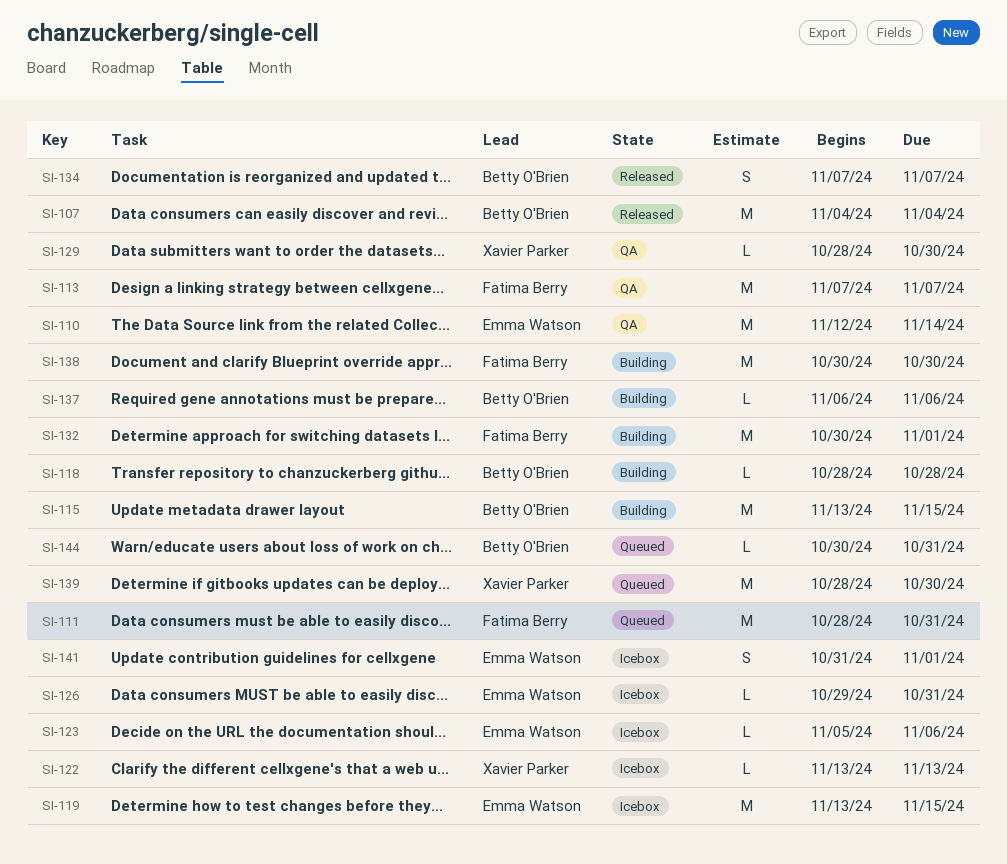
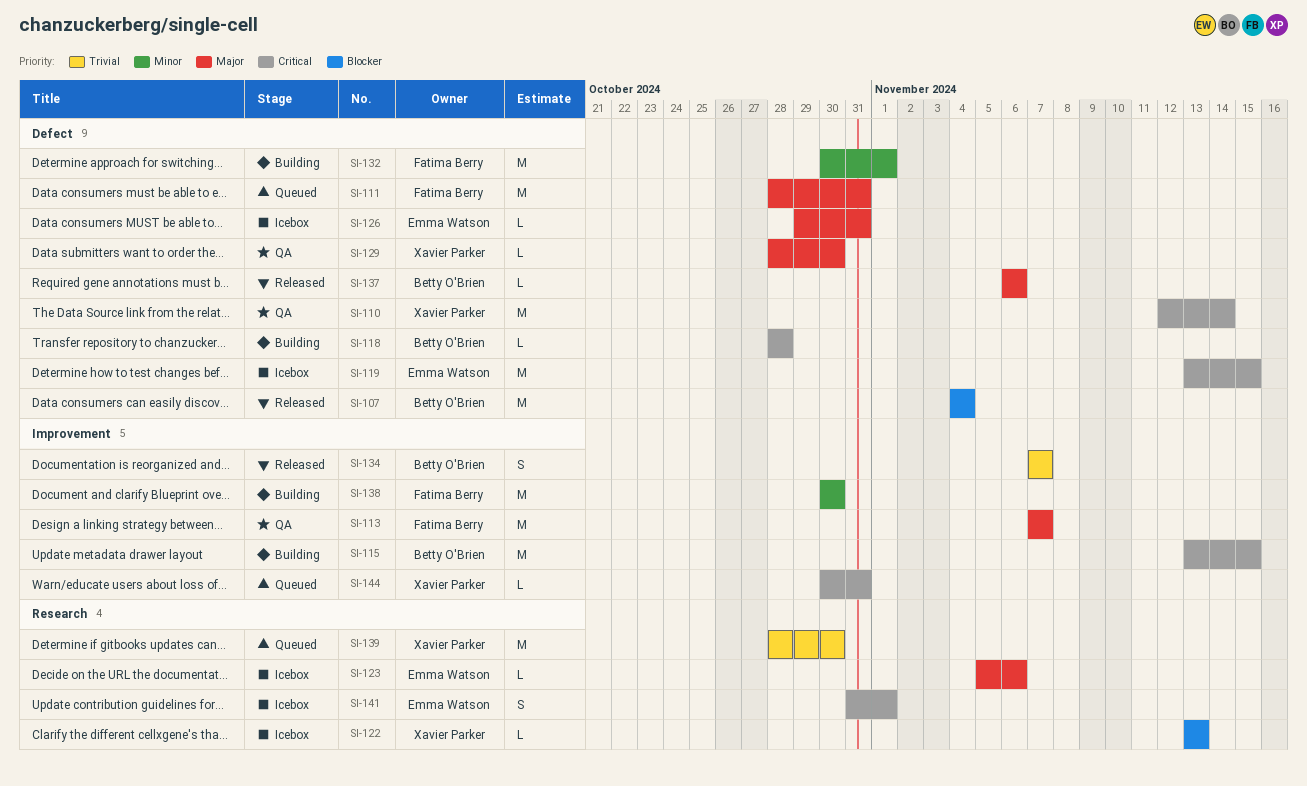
SI-110, owner: Emma Watson -> Xavier Parker
SI-137, status: Building -> Released
SI-144, owner: Betty O'Brien -> Xavier Parker

